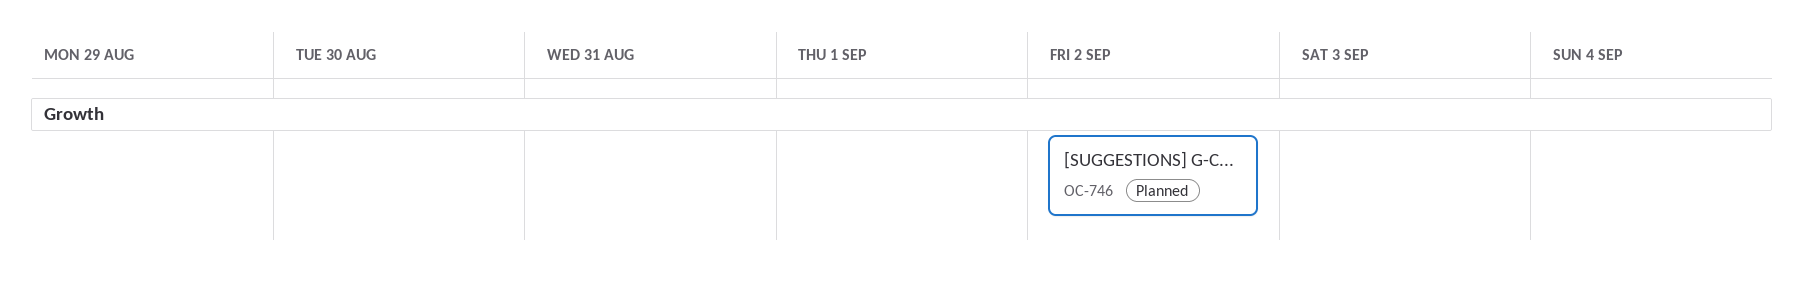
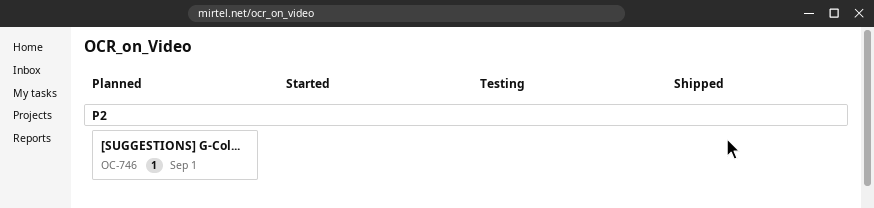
OC-746, due: Sep 2 -> Sep 1

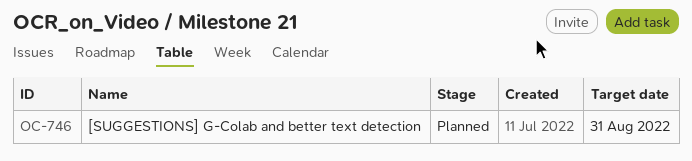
OC-746, due: Sep 1 -> Aug 31

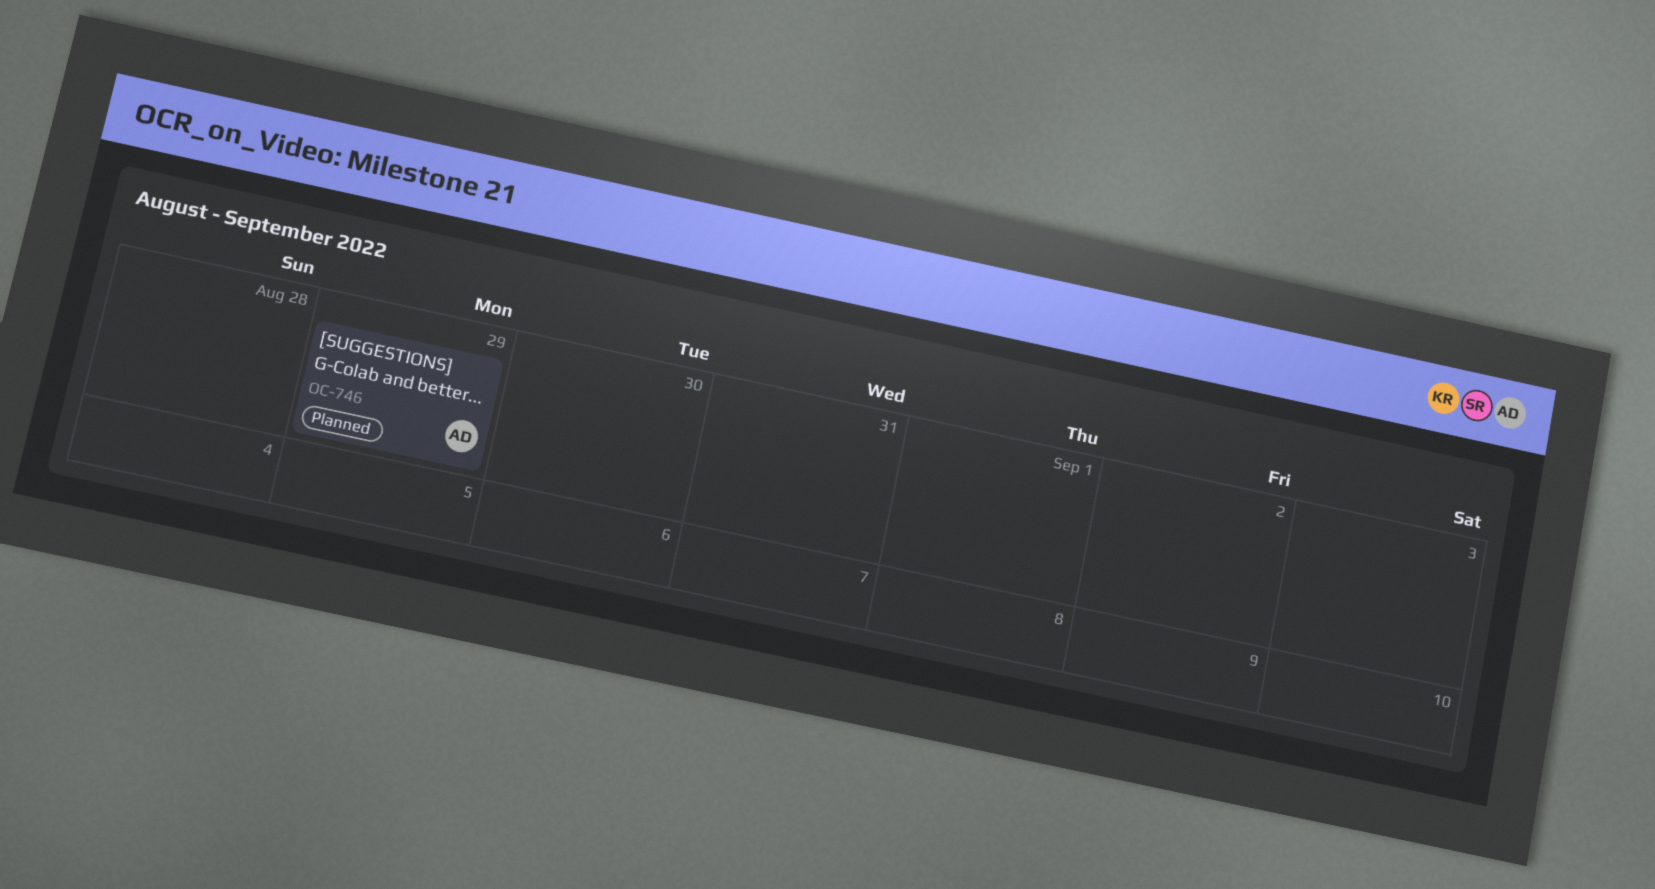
OC-746, due: Aug 31 -> Aug 29

